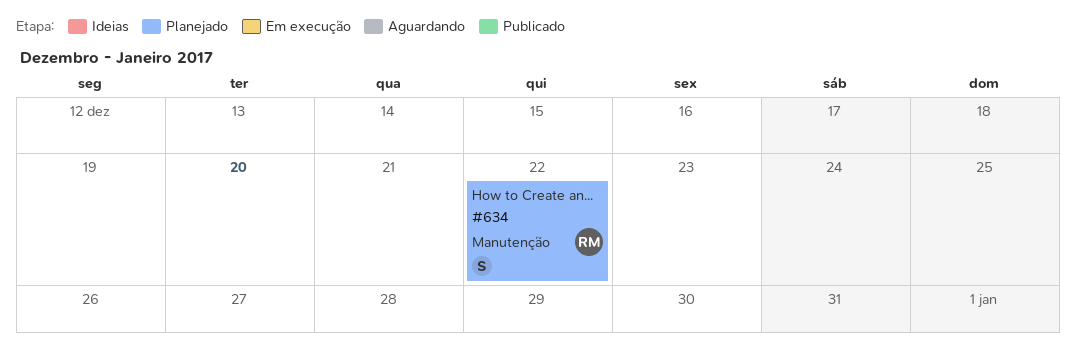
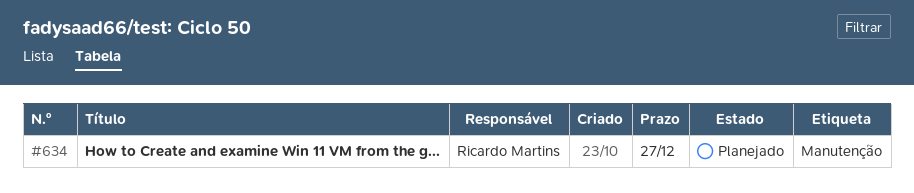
#634, due: Dec 22 -> Dec 27

